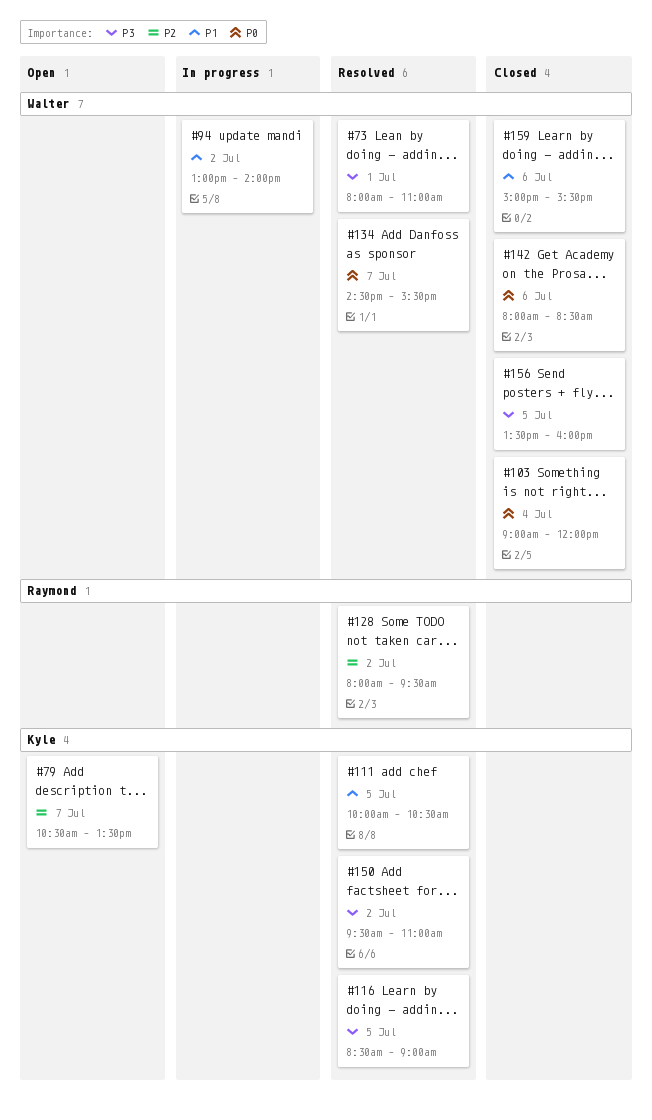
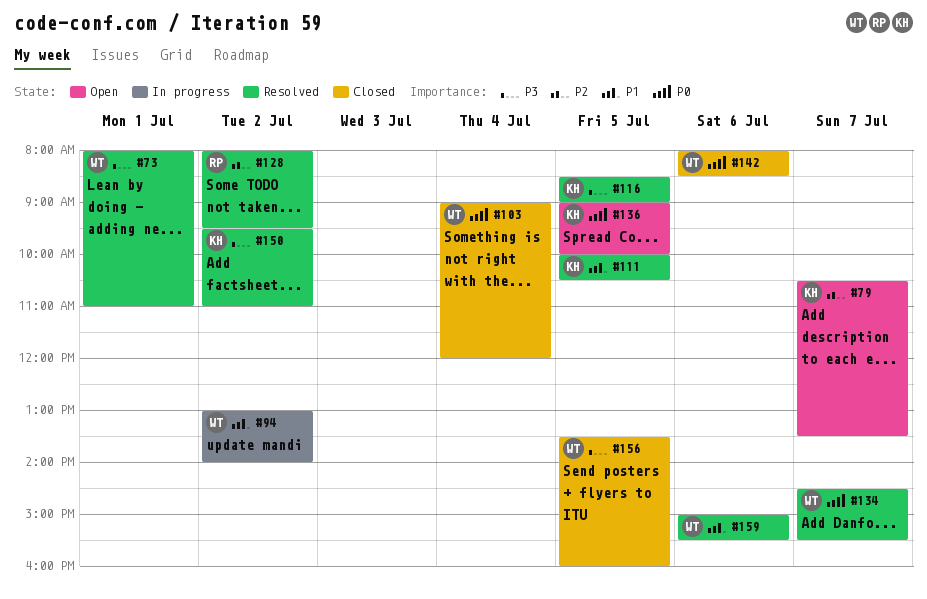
#136: none -> present
#159, status: Closed -> Resolved

